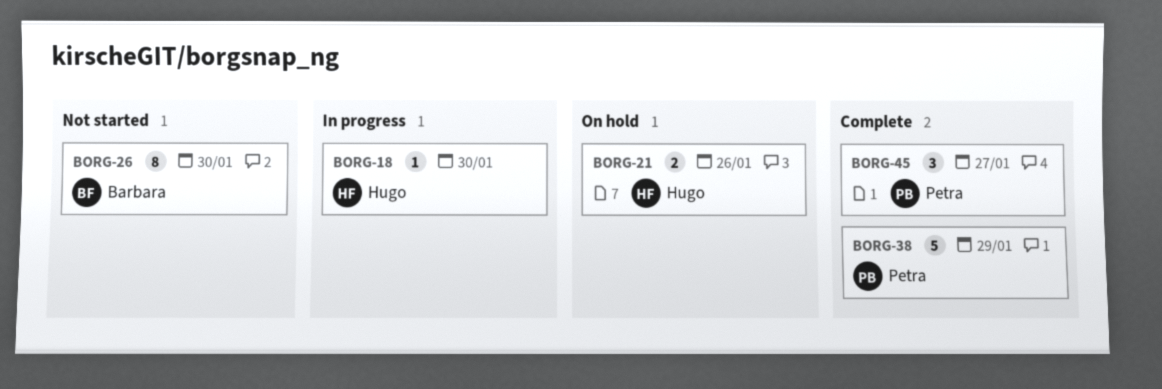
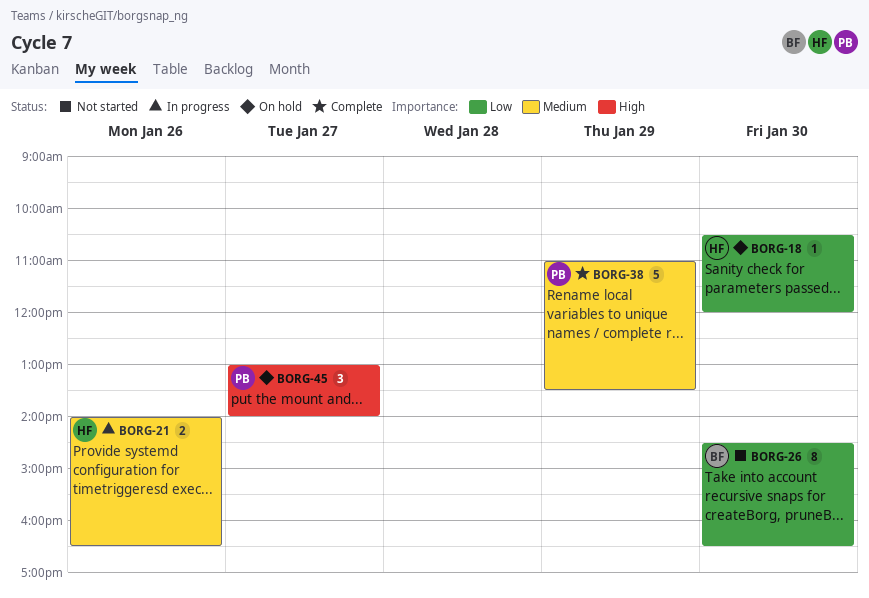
BORG-18, status: In progress -> On hold
BORG-21, status: On hold -> In progress
BORG-45, status: Complete -> On hold

